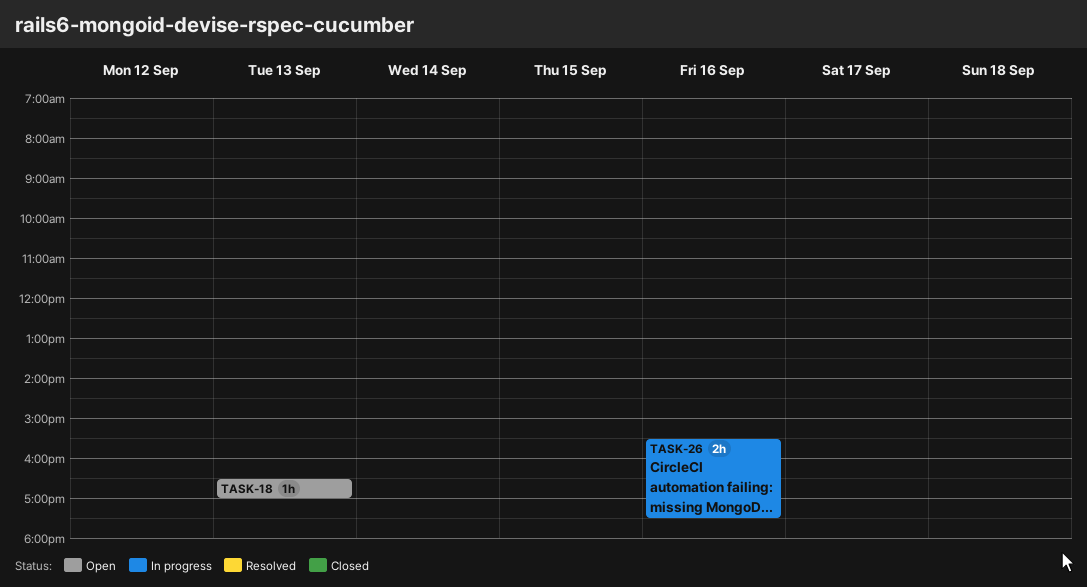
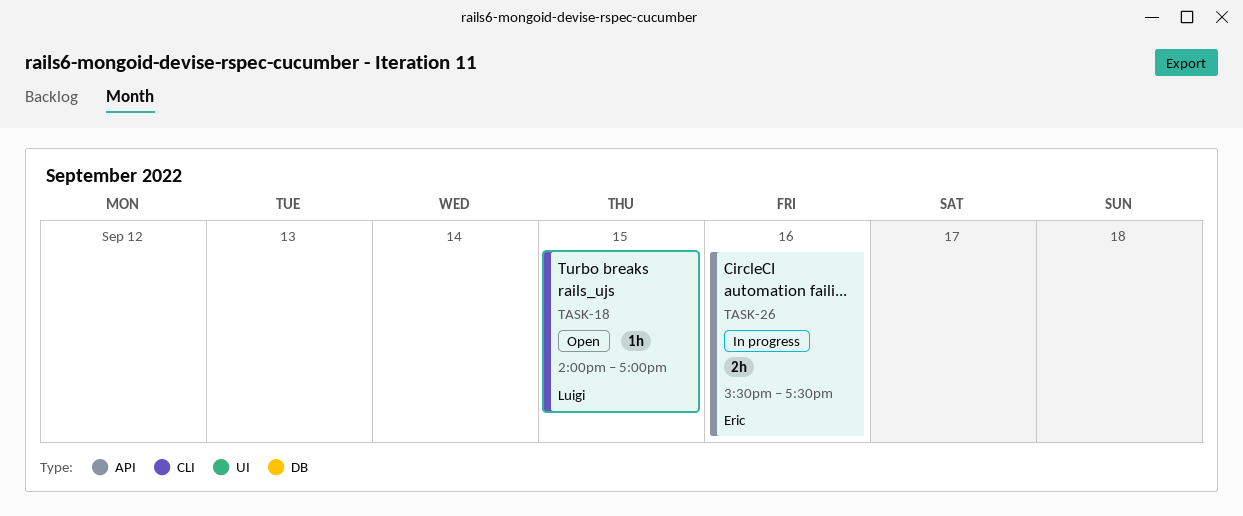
TASK-18, day: Sep 13 -> Sep 15
TASK-18, begins: 16:30 -> 14:00

